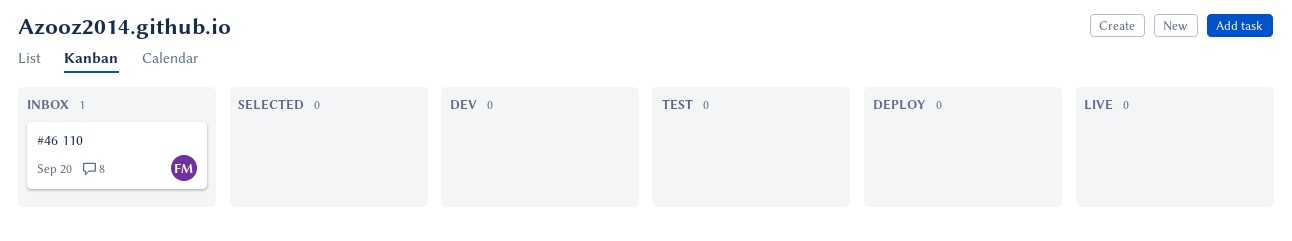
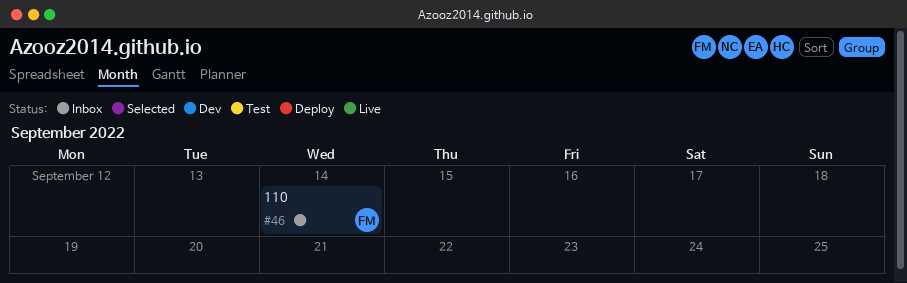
#46, due: Sep 20 -> Sep 14

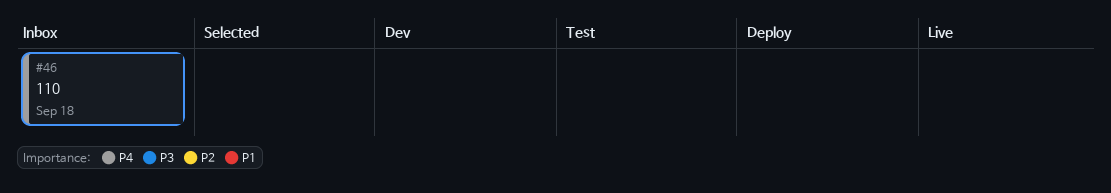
#46, due: Sep 14 -> Sep 18

